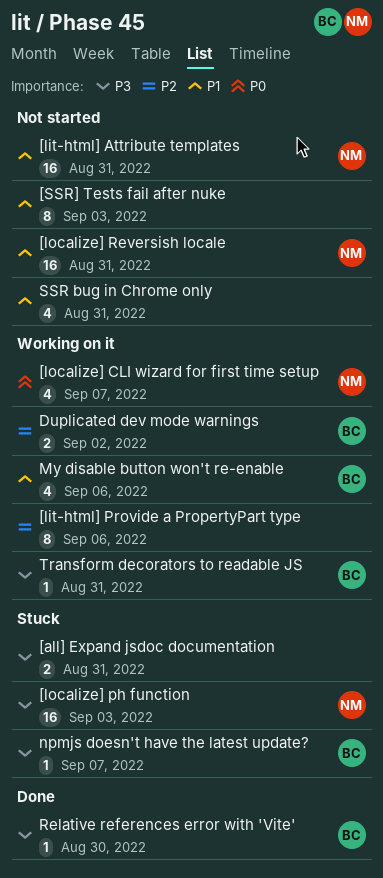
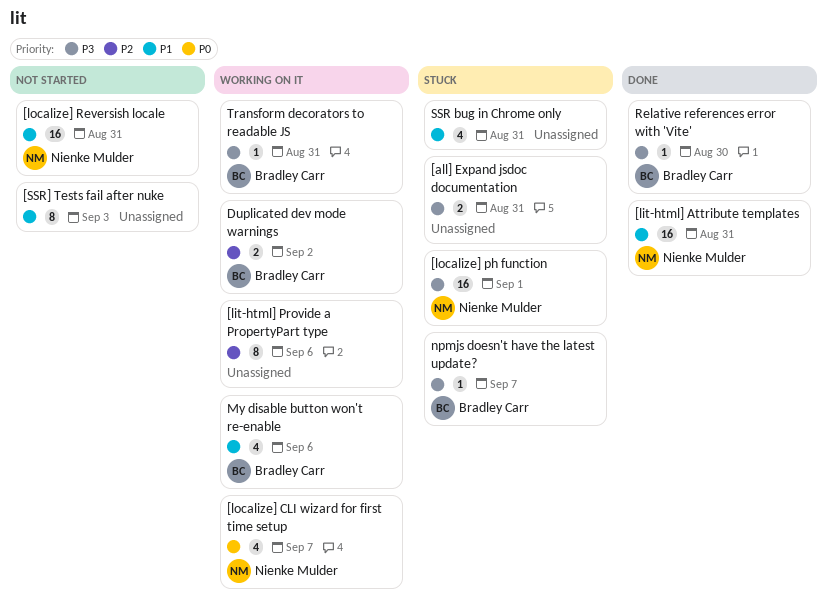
[lit-html] Attribute templates, status: Not started -> Done
[localize] ph function, due: Sep 3 -> Sep 1
SSR bug in Chrome only, status: Not started -> Stuck

